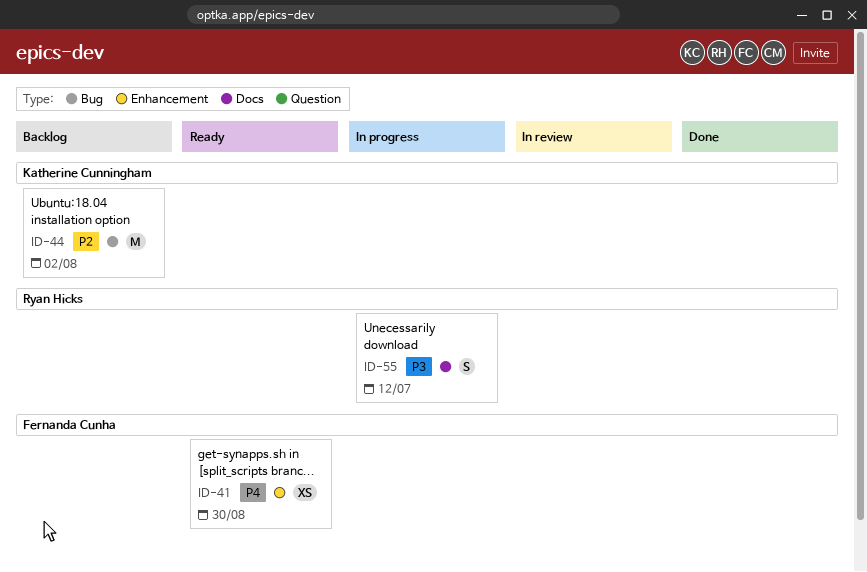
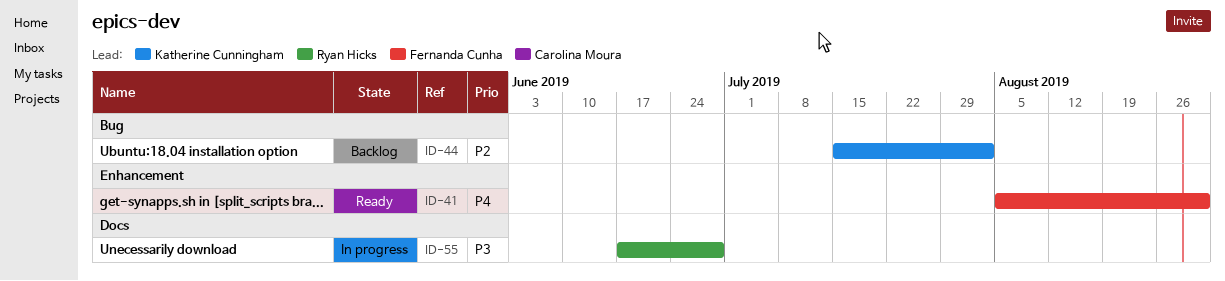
ID-55, due: Jul 12 -> Jun 28

